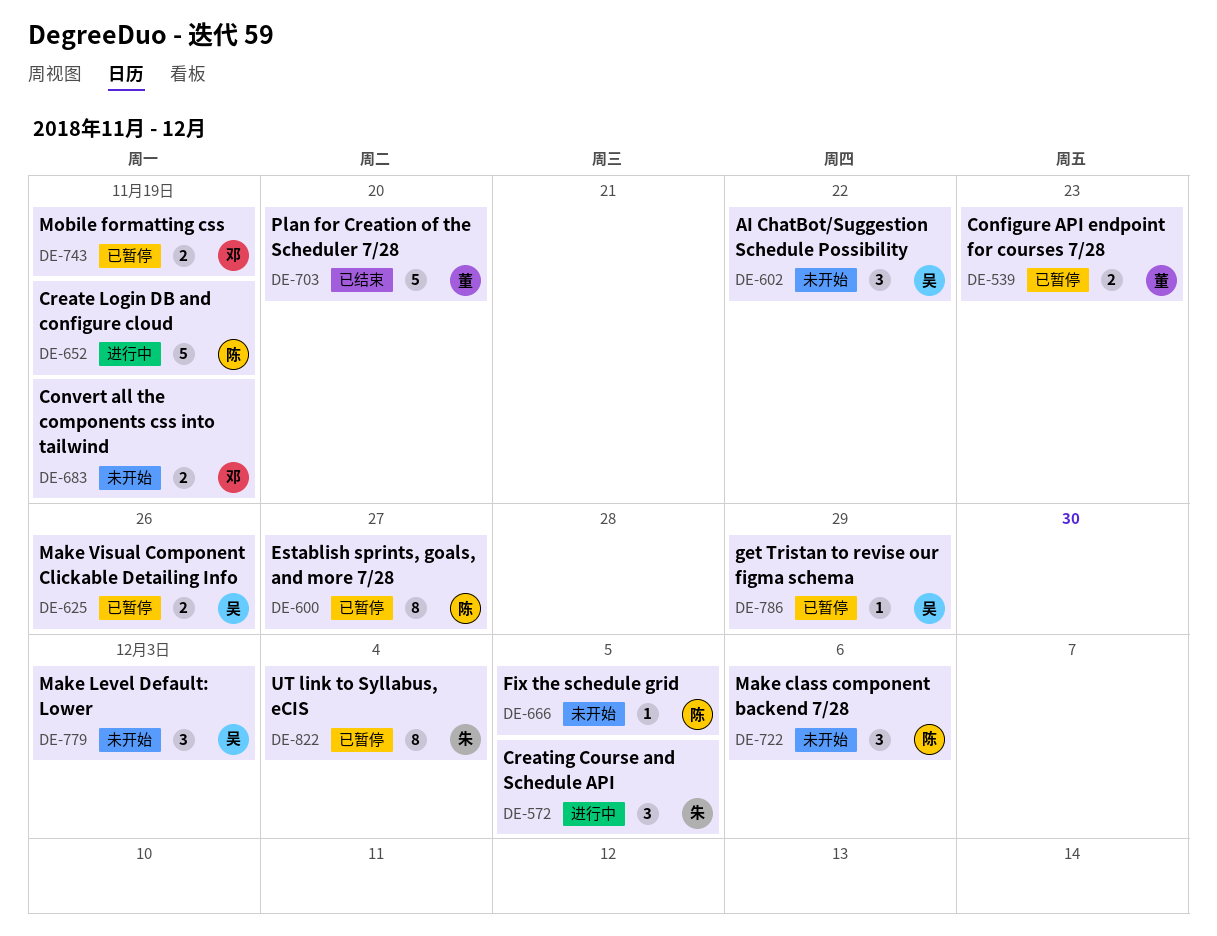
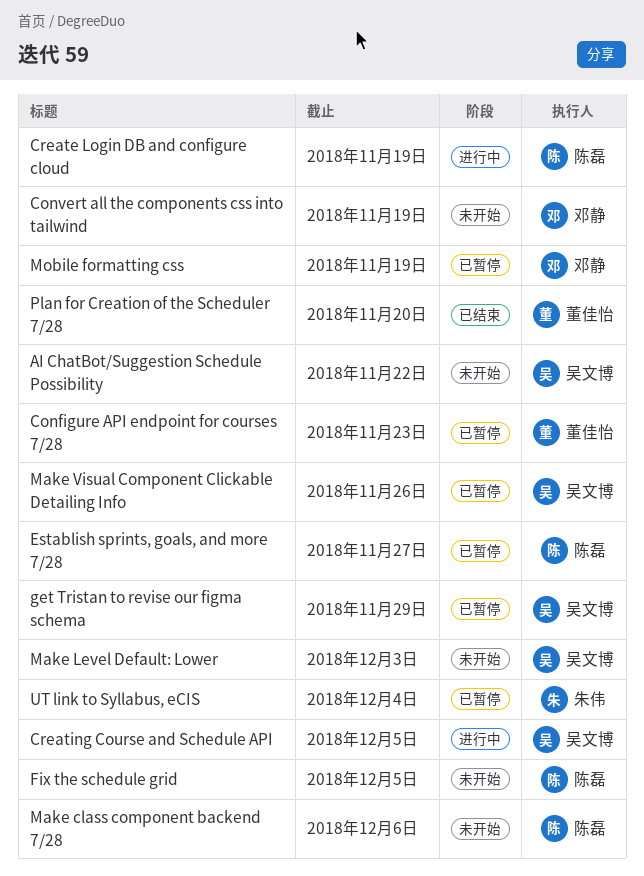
Creating Course and Schedule API, owner: 朱伟 -> 吴文博

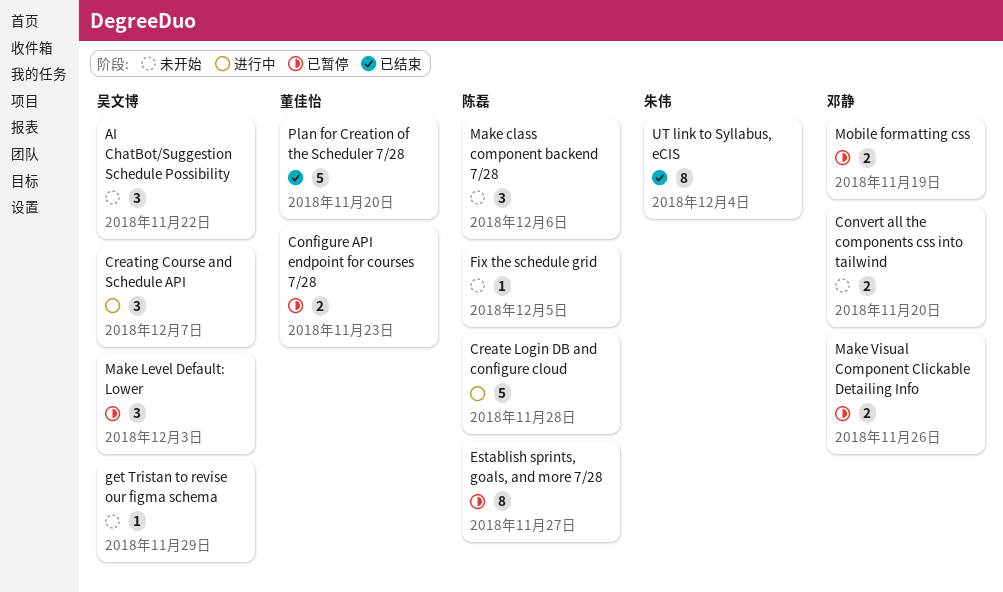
Convert all the components css into tailwind, due: Nov 19 -> Nov 20
Create Login DB and configure cloud, due: Nov 19 -> Nov 28
Creating Course and Schedule API, due: Dec 5 -> Dec 7
get Tristan to revise our figma schema, status: 已暂停 -> 未开始
Make Level Default: Lower, status: 未开始 -> 已暂停
Make Visual Component Clickable Detailing Info, owner: 吴文博 -> 邓静
UT link to Syllabus, eCIS, status: 已暂停 -> 已结束

